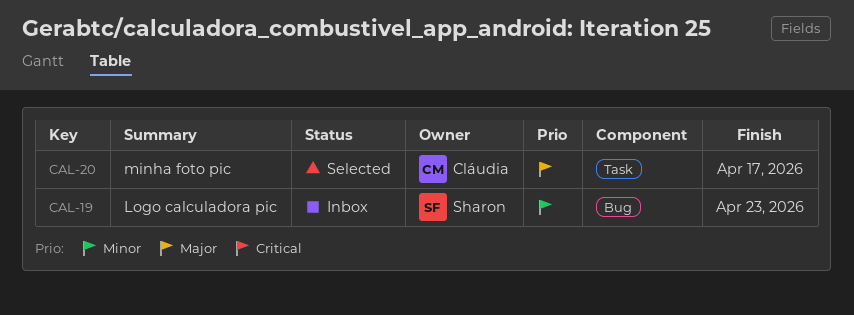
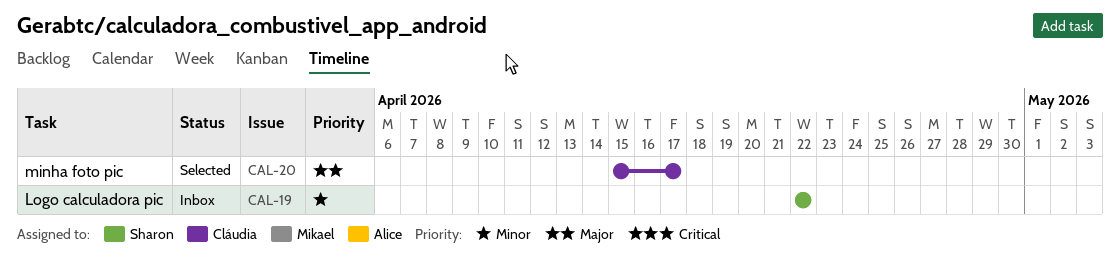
CAL-19, due: Apr 23 -> Apr 22

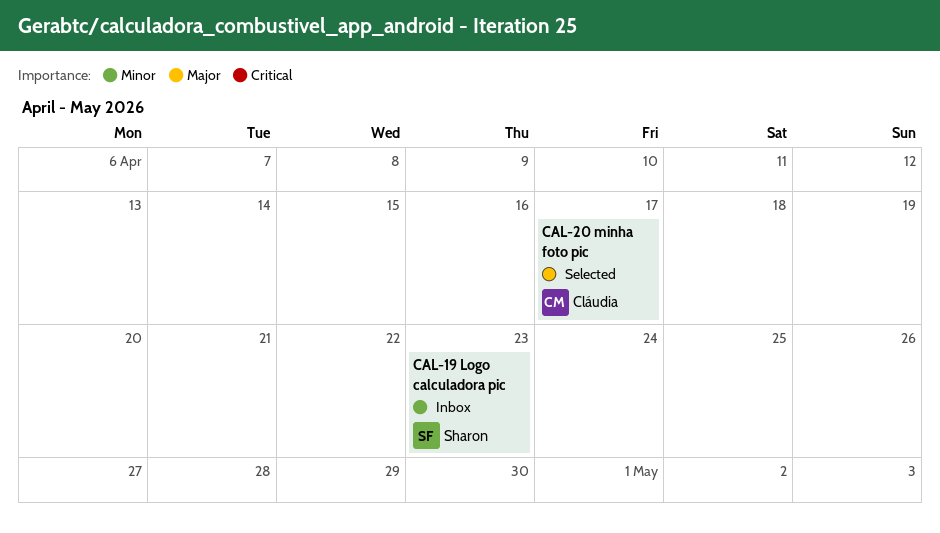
CAL-19, due: Apr 22 -> Apr 23

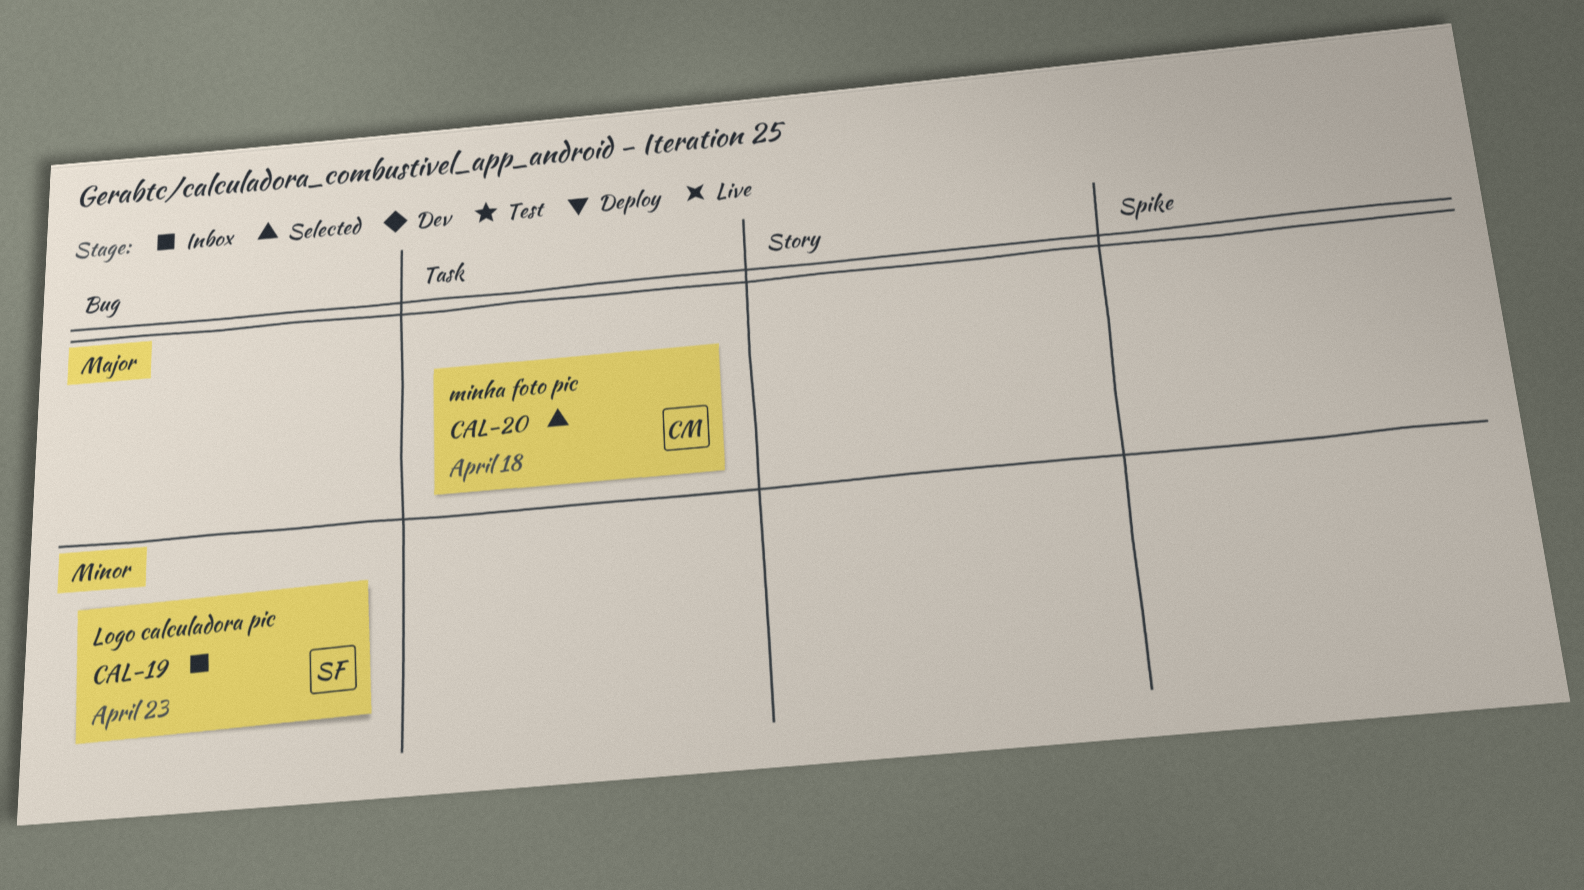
CAL-20, due: Apr 17 -> Apr 18

